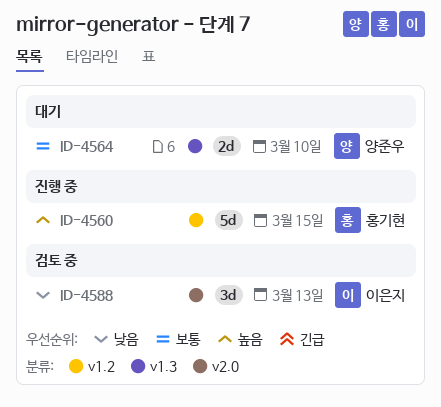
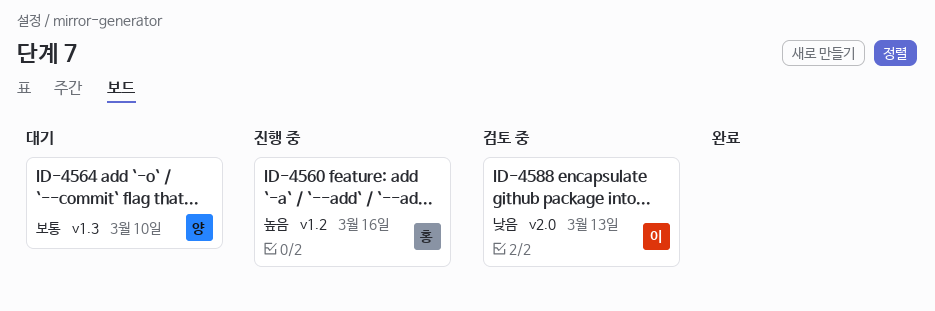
ID-4560, due: Mar 15 -> Mar 16

